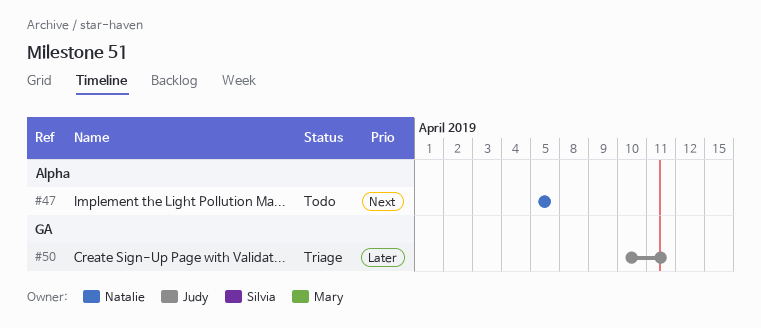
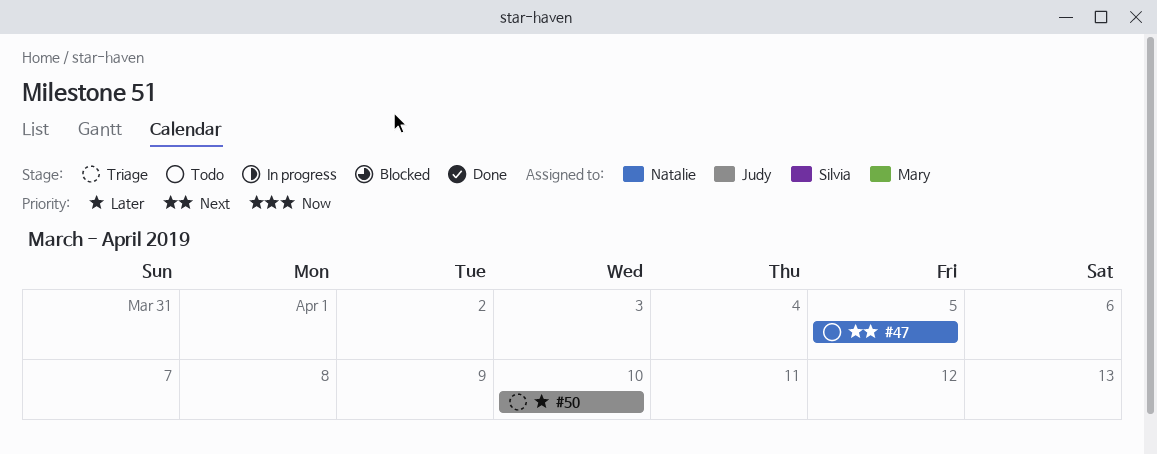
#50, due: Apr 11 -> Apr 10

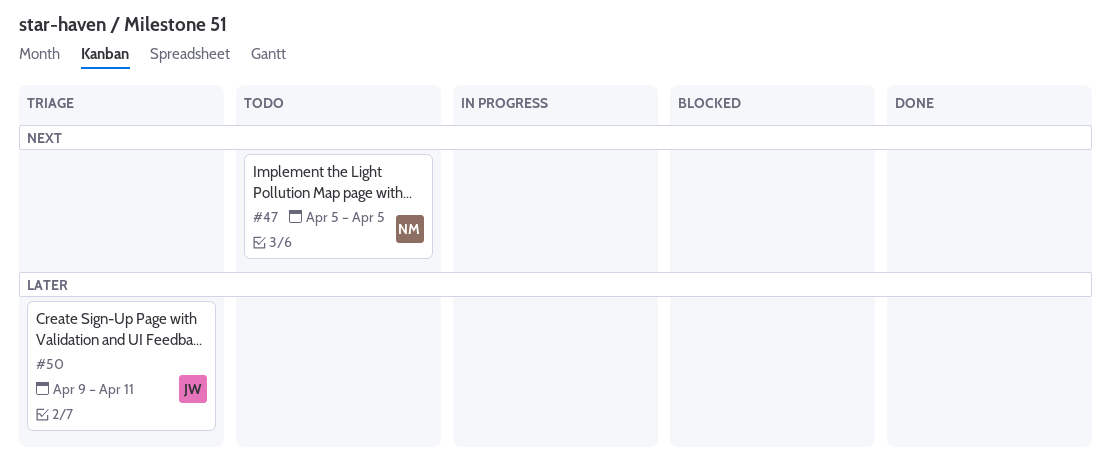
#50, start: Apr 10 -> Apr 9
#50, due: Apr 10 -> Apr 11

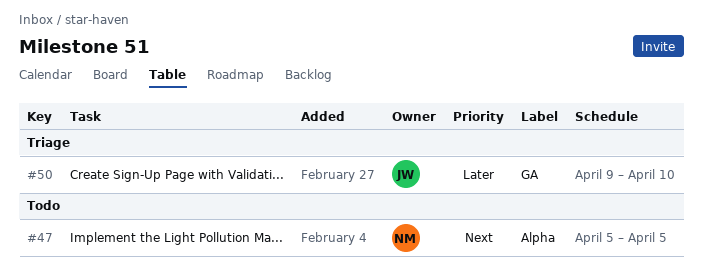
#50, due: Apr 11 -> Apr 10

